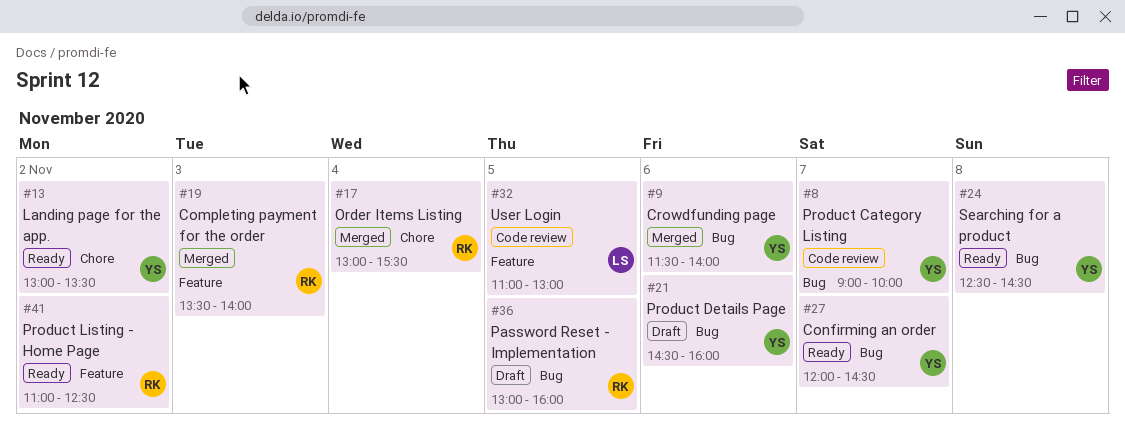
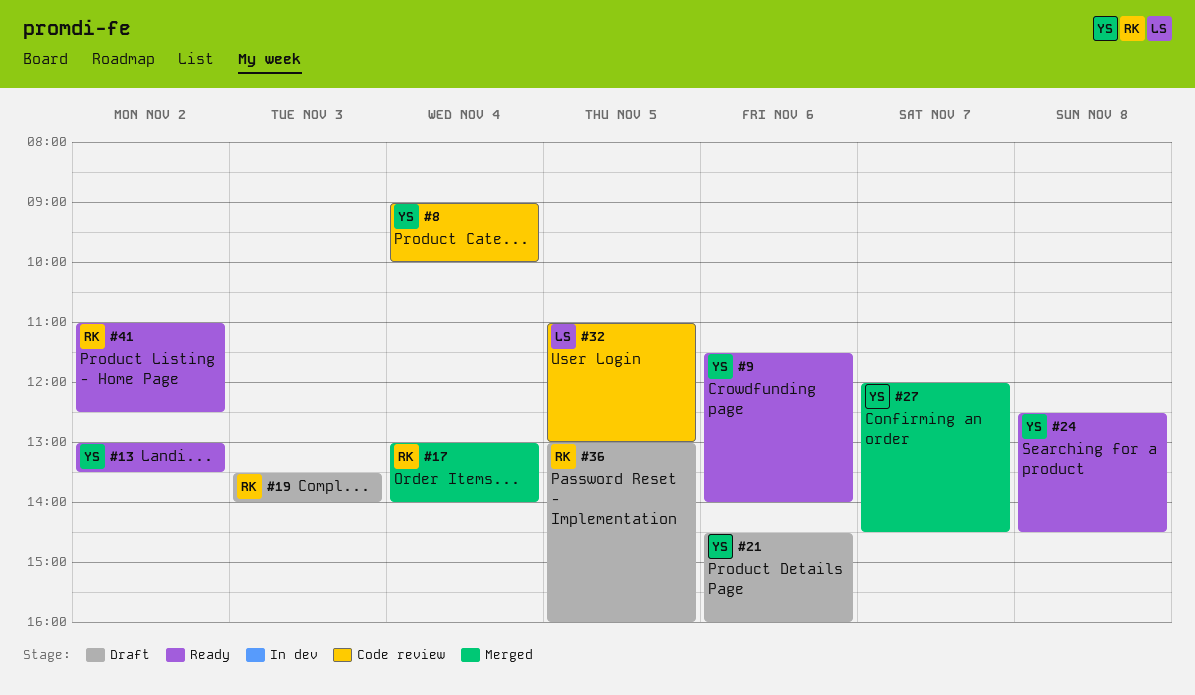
#8, day: Nov 7 -> Nov 4
#9, status: Merged -> Ready
#17, ends: 15:30 -> 14:00
#19, status: Merged -> Draft
#27, status: Ready -> Merged

